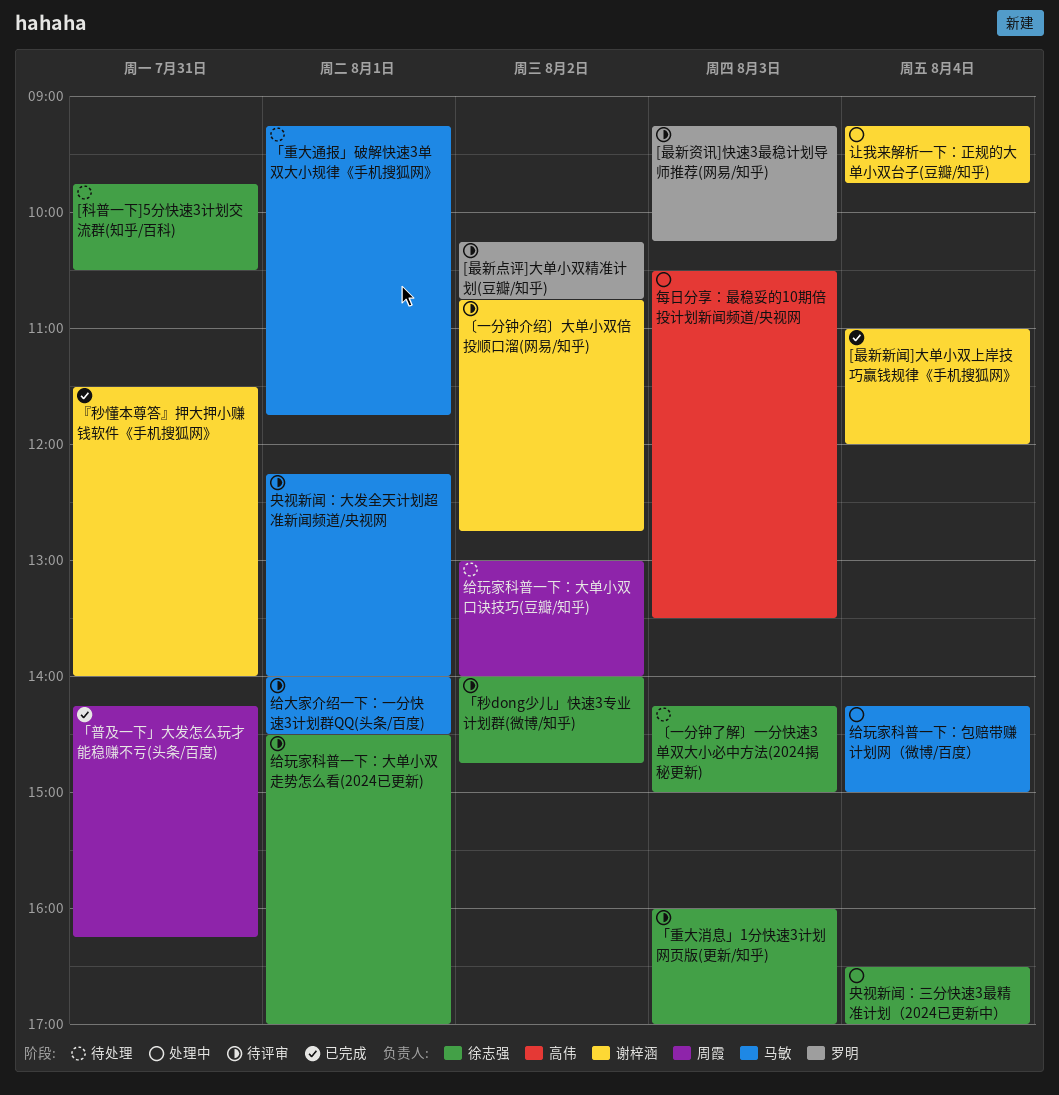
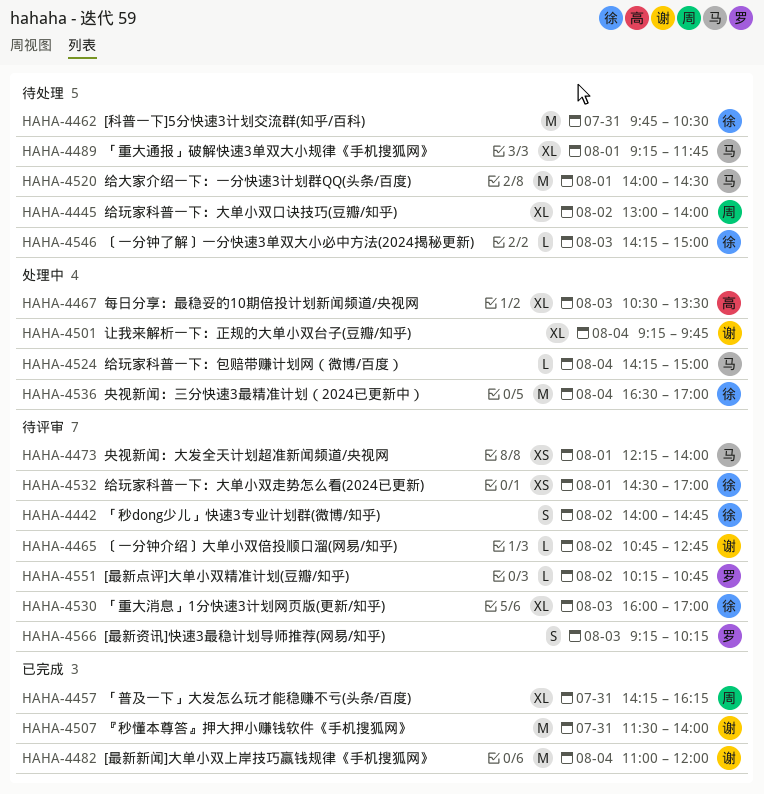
给大家介绍一下：一分快速3计划群QQ(头条/百度), status: 待评审 -> 待处理

